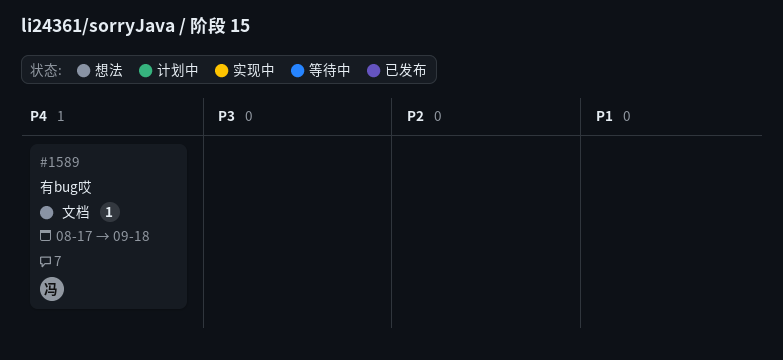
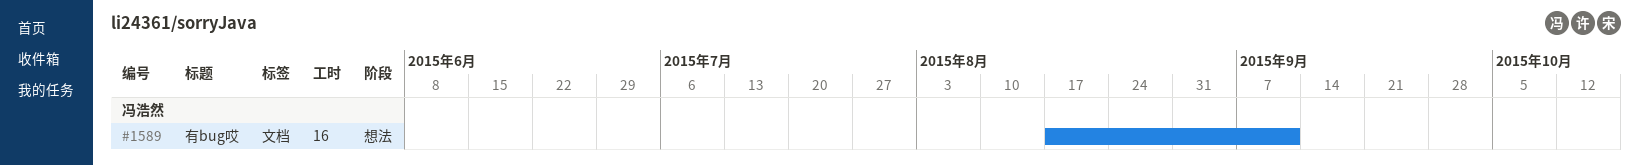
#1589, estimate: 1 -> 16
#1589, due: Sep 18 -> Sep 11

